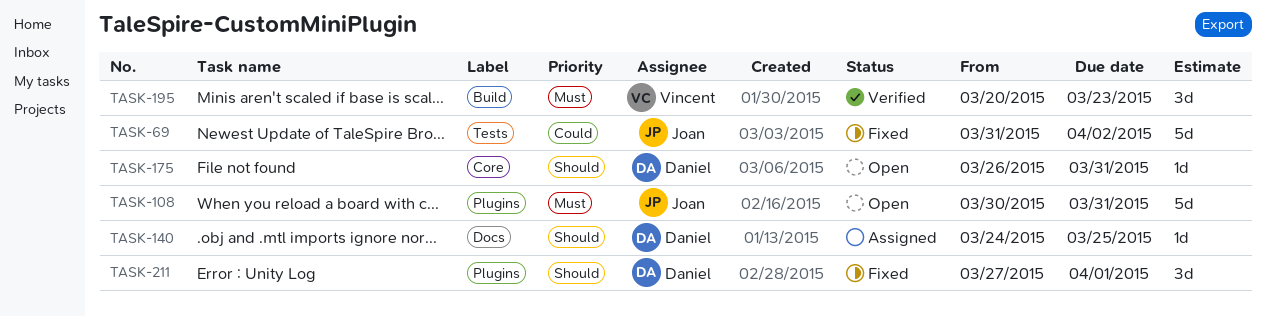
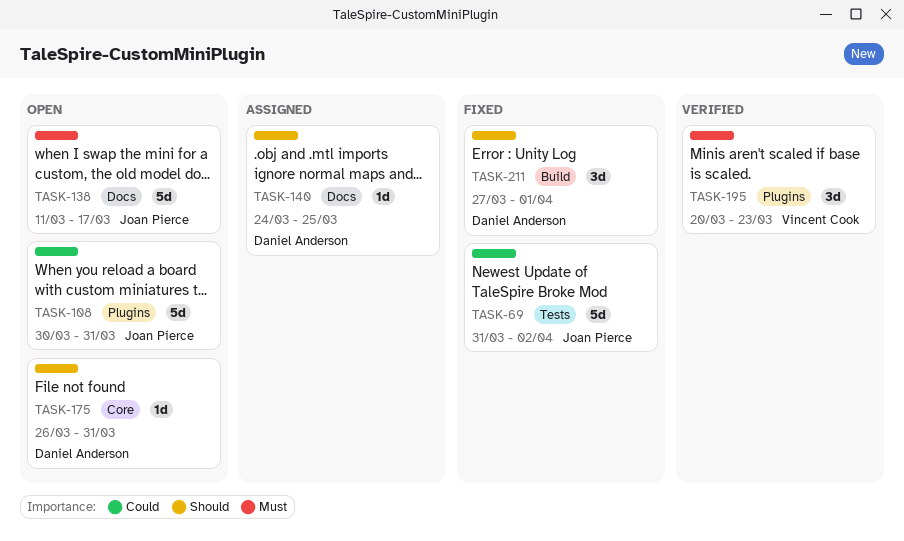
TASK-108, priority: Must -> Could
TASK-138: none -> present
TASK-195, label: Build -> Plugins
TASK-211, label: Plugins -> Build

